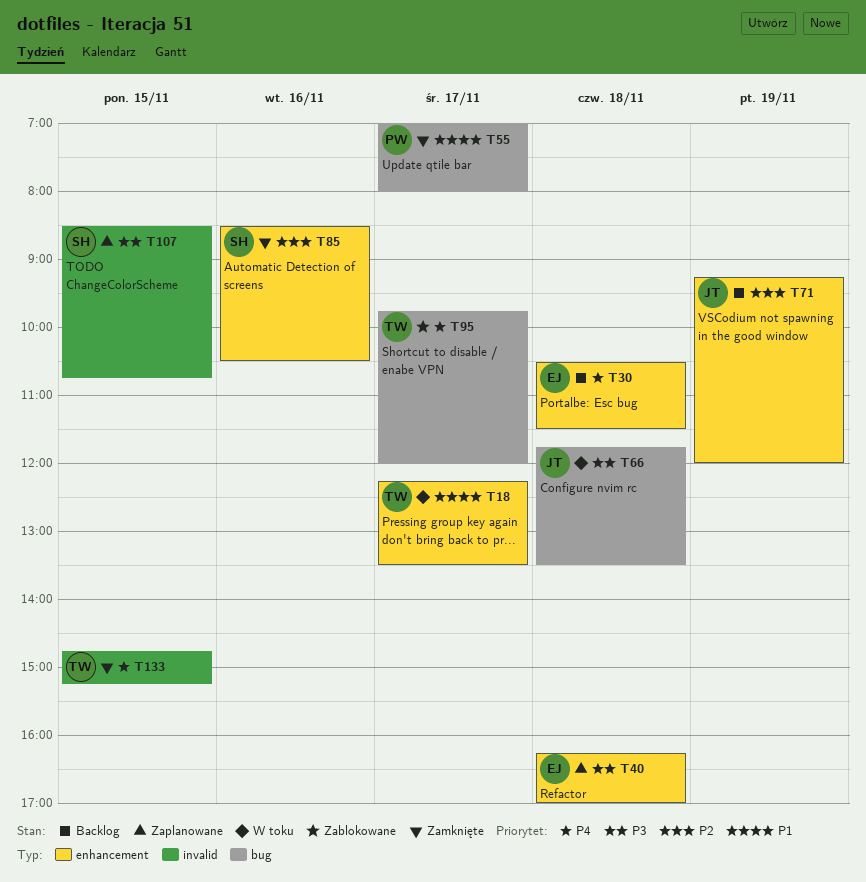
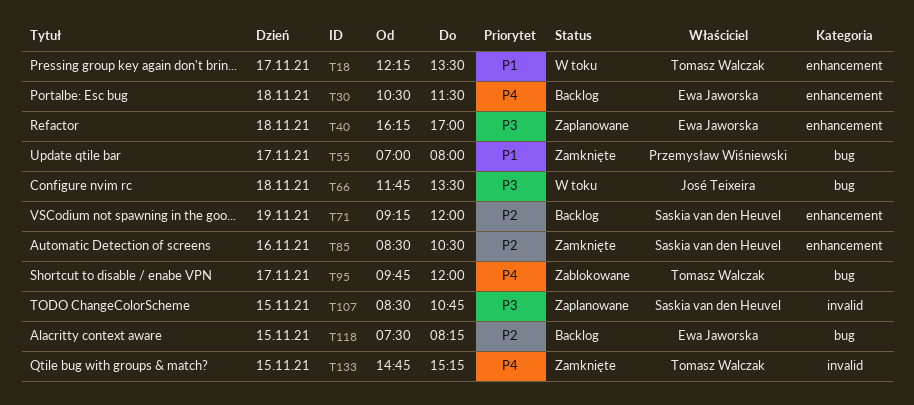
T71, owner: José Teixeira -> Saskia van den Heuvel
T118: none -> present

